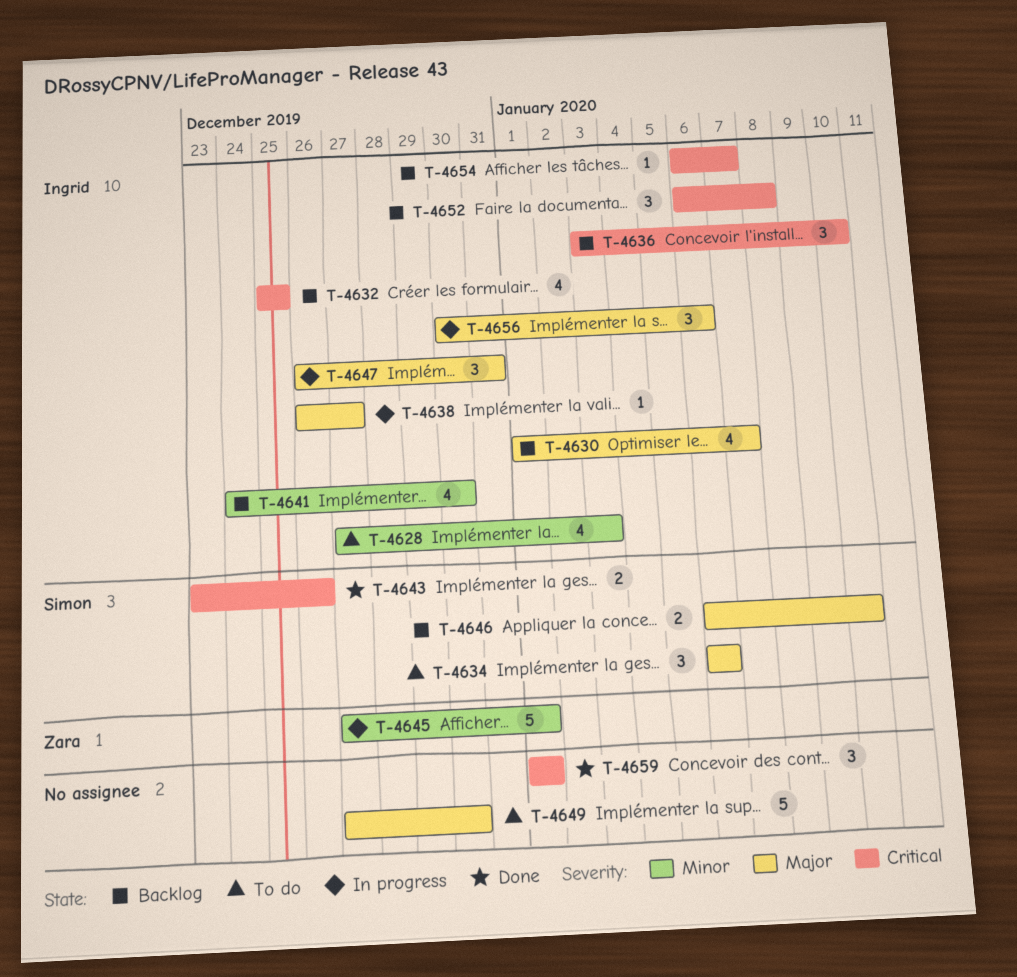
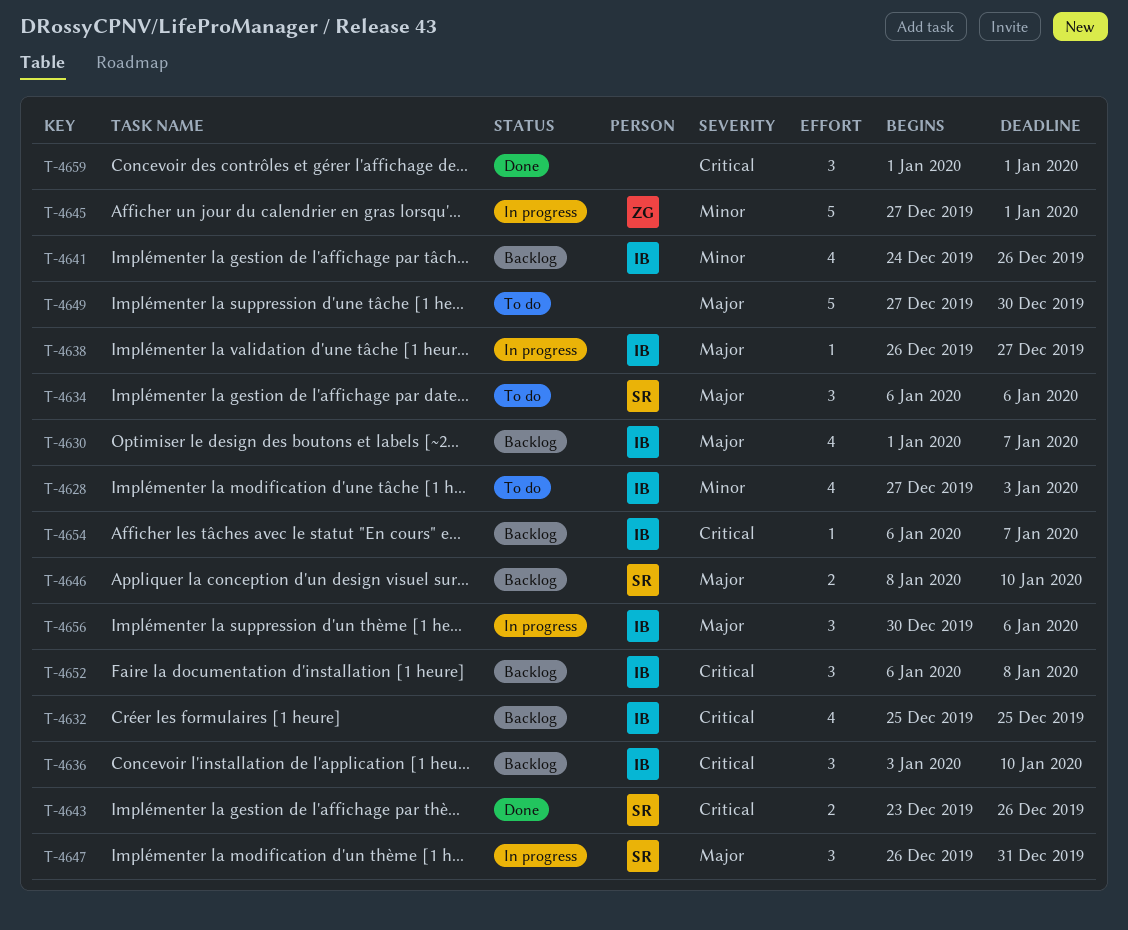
T-4641, due: Dec 30 -> Dec 26
T-4646, start: Jan 6 -> Jan 8
T-4647, owner: Ingrid -> Simon

